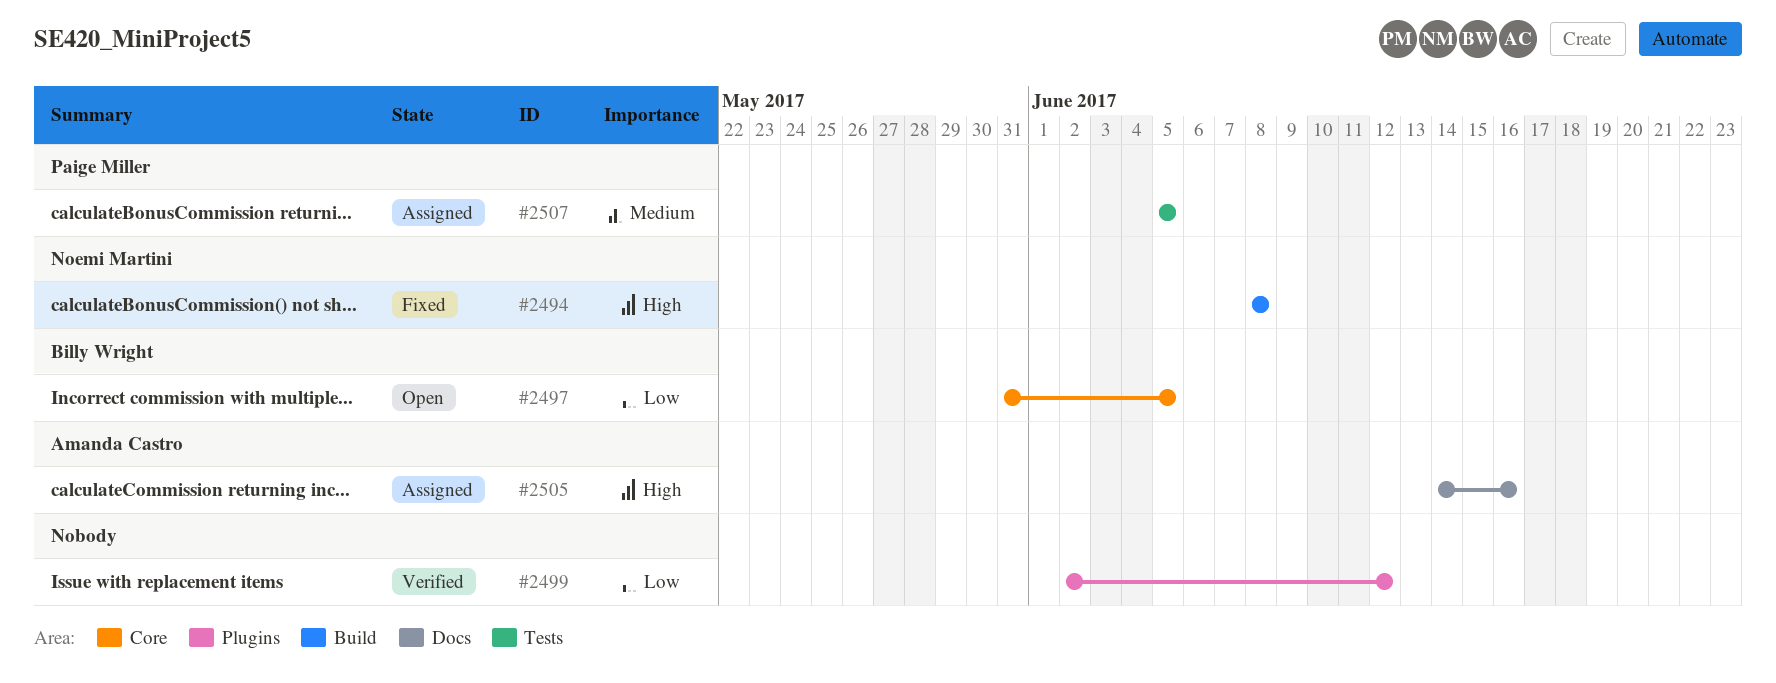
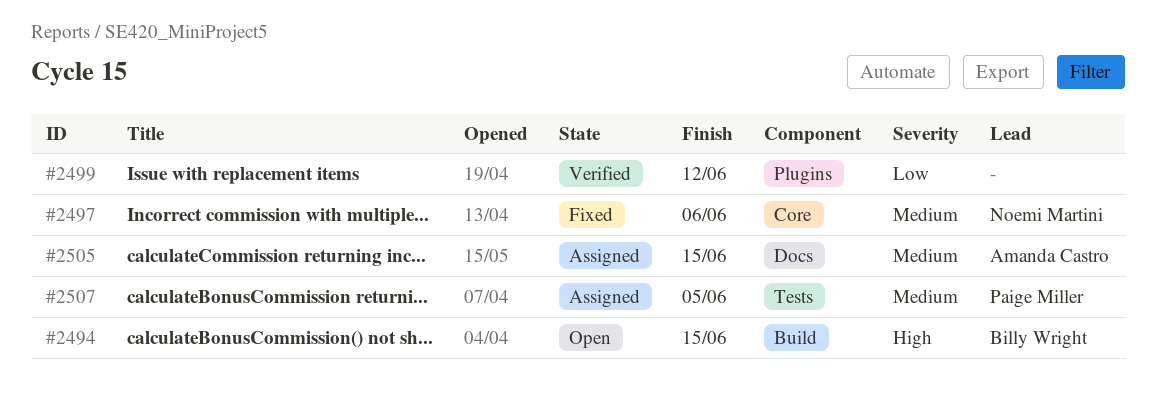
#2494, status: Fixed -> Open
#2494, owner: Noemi Martini -> Billy Wright
#2494, due: Jun 8 -> Jun 15
#2497, status: Open -> Fixed
#2497, owner: Billy Wright -> Noemi Martini
#2497, priority: Low -> Medium
#2497, due: Jun 5 -> Jun 6
#2505, priority: High -> Medium
#2505, due: Jun 16 -> Jun 15

